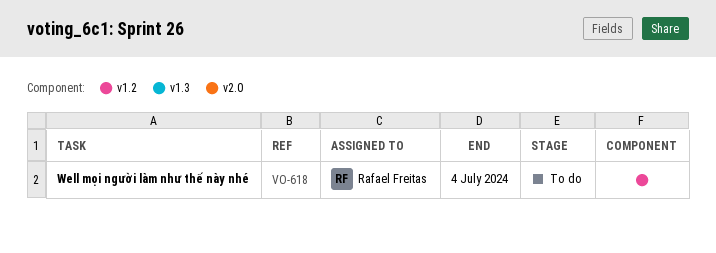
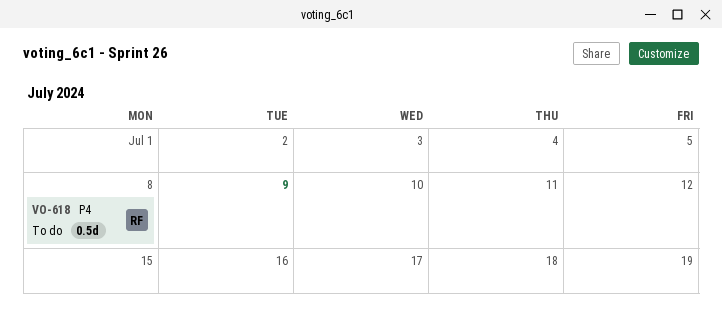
VO-618, due: Jul 4 -> Jul 8

